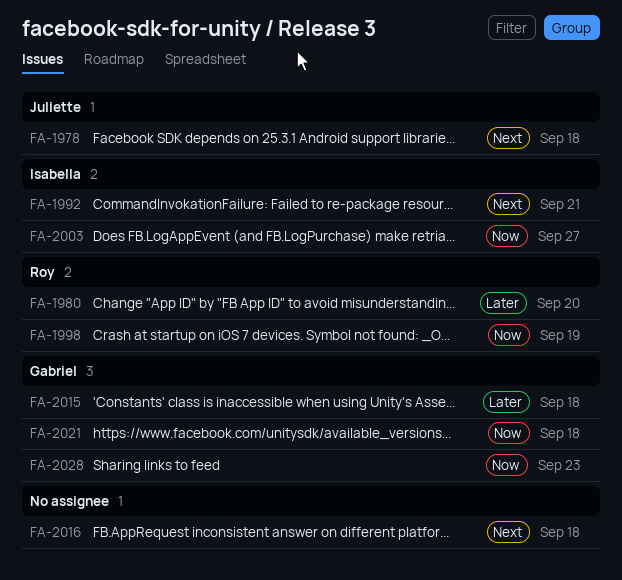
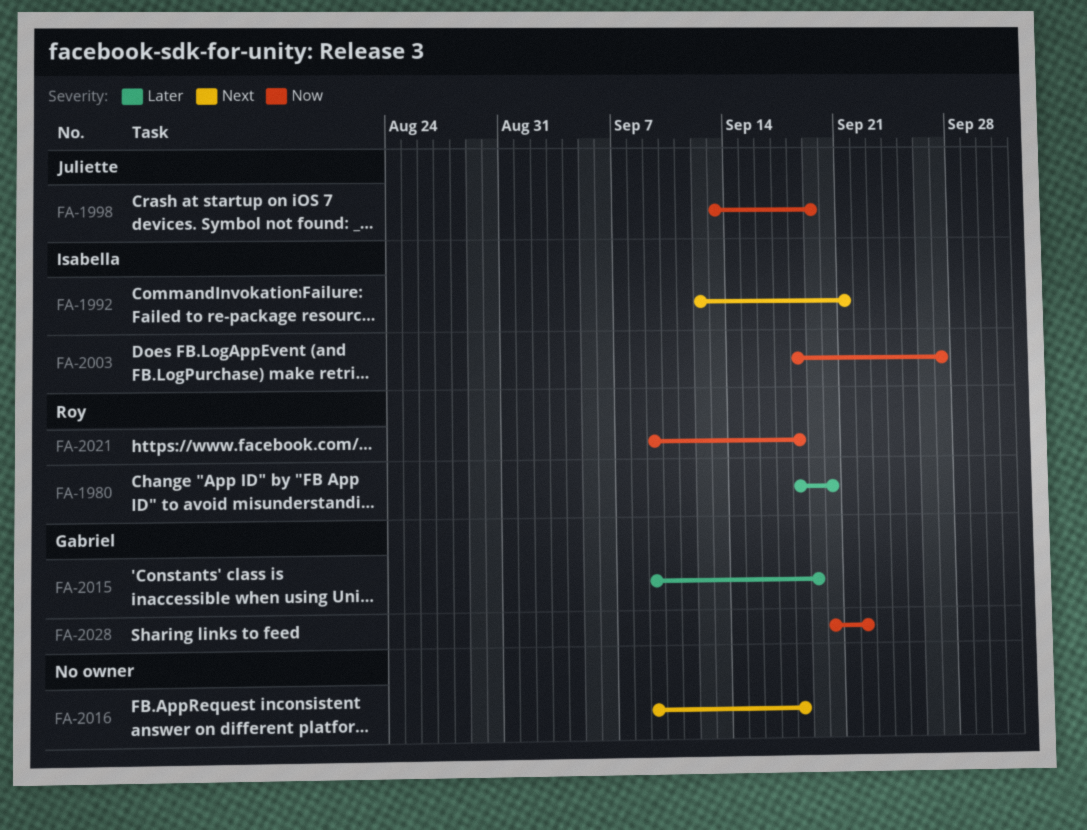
FA-1978: present -> none
FA-1998, owner: Roy -> Juliette
FA-2015, due: Sep 18 -> Sep 19
FA-2021, owner: Gabriel -> Roy
FA-2028, due: Sep 23 -> Sep 22

